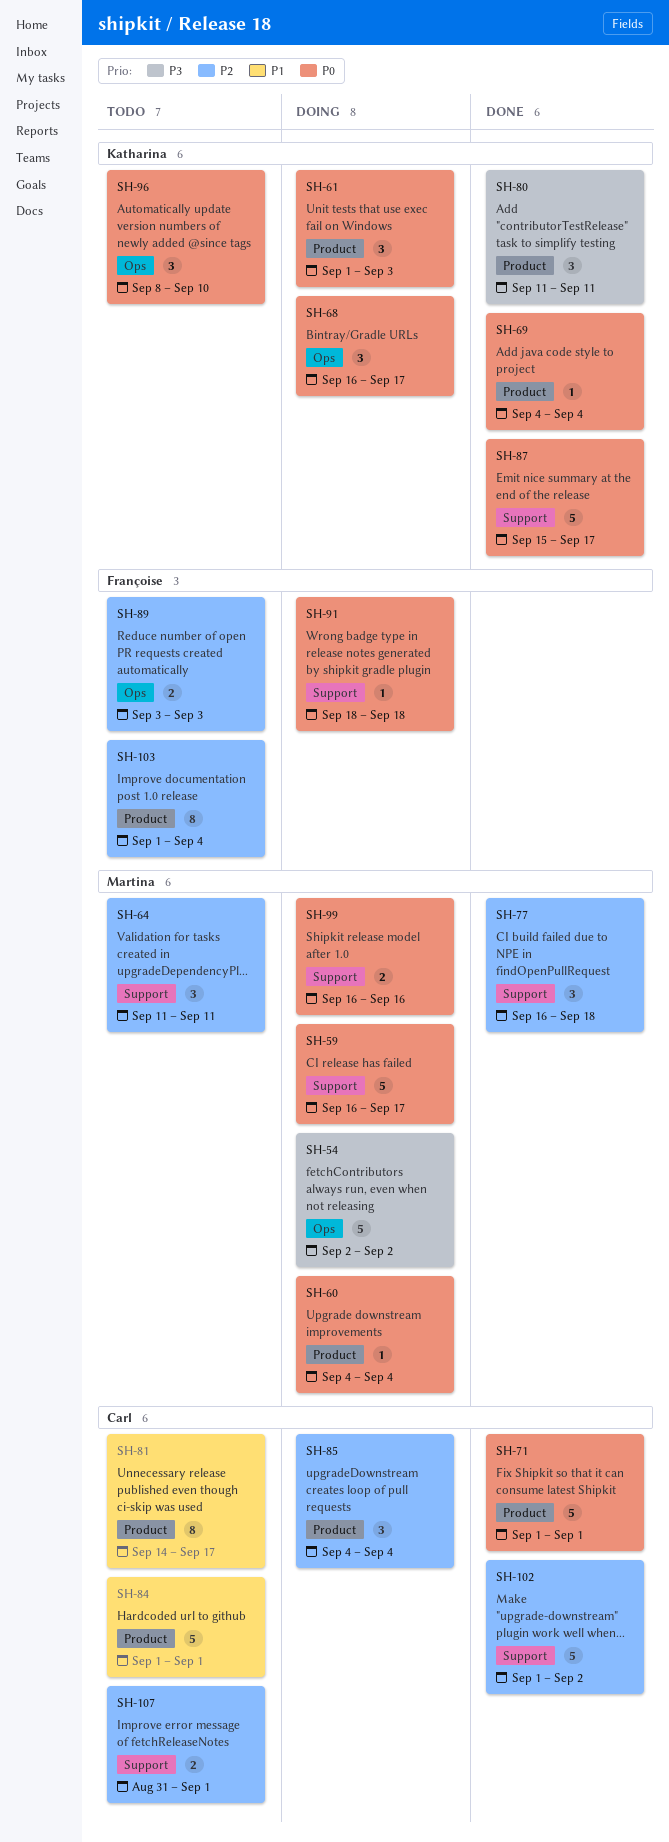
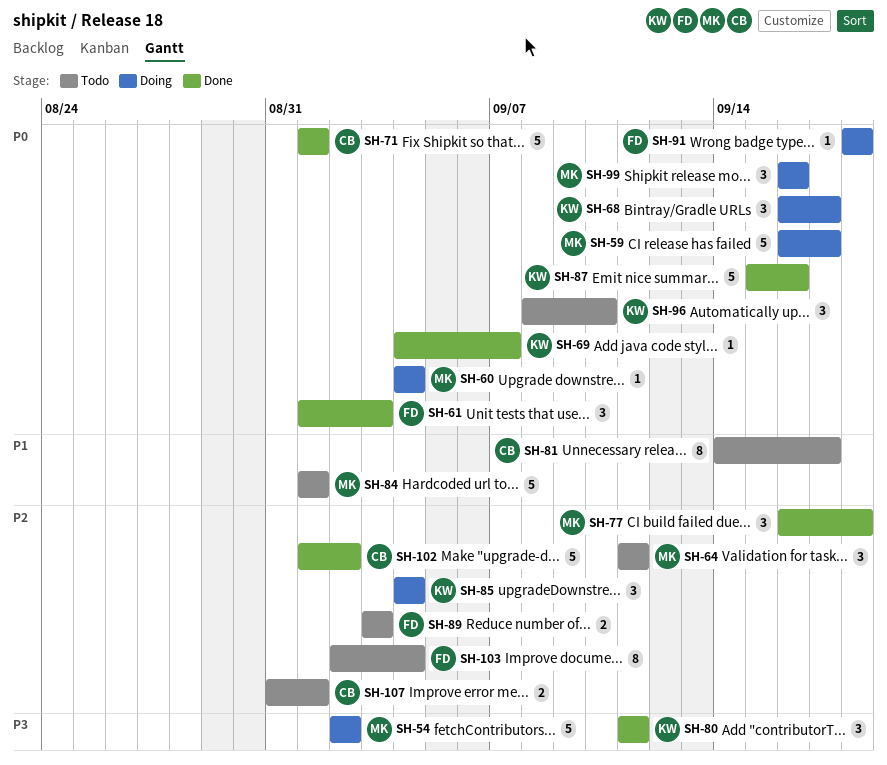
SH-61, status: Doing -> Done
SH-61, owner: Katharina -> Françoise
SH-69, due: Sep 4 -> Sep 7
SH-84, owner: Carl -> Martina
SH-85, owner: Carl -> Katharina
SH-87, due: Sep 17 -> Sep 16
SH-99, estimate: 2 -> 3
SH-103, start: Sep 1 -> Sep 2

